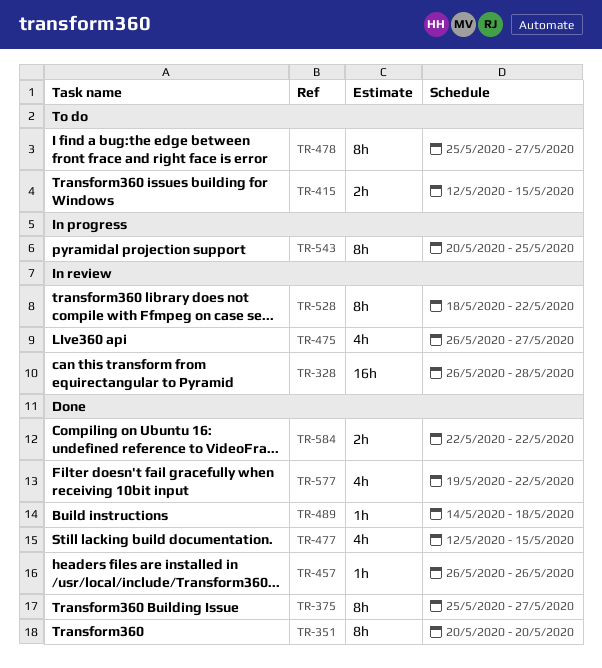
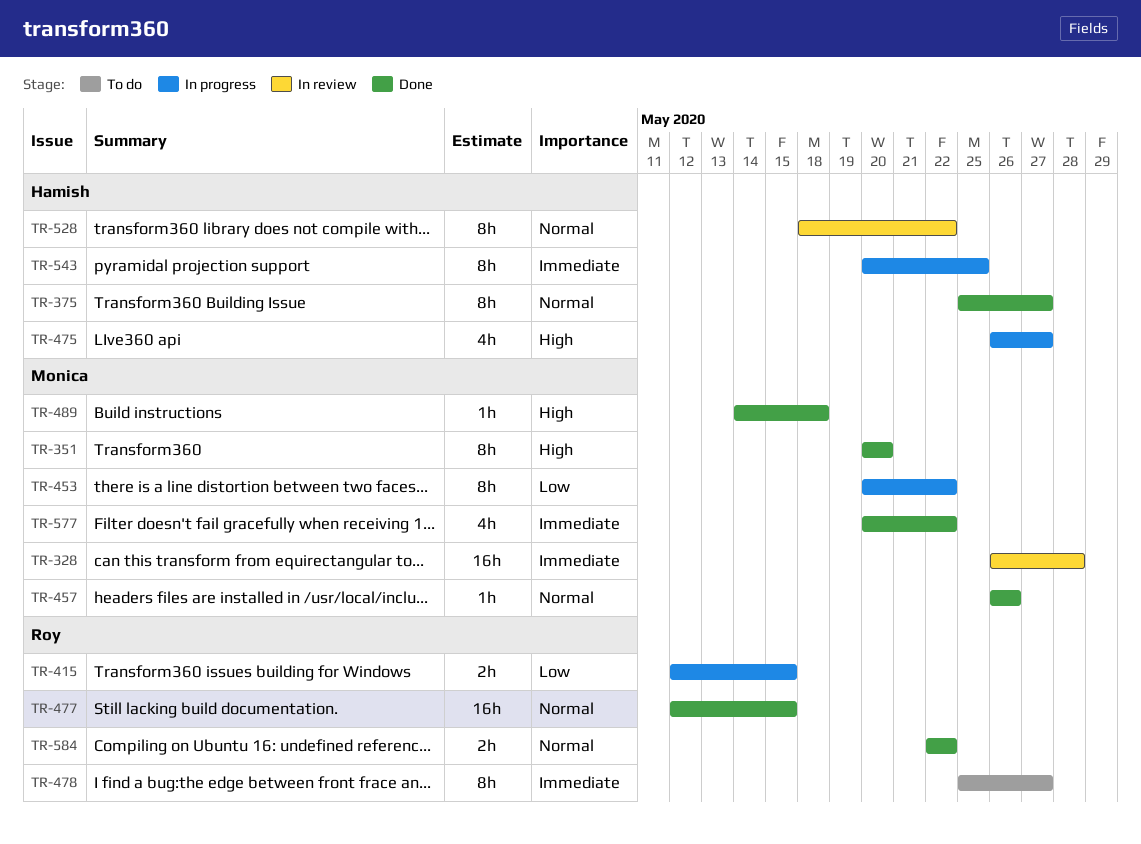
TR-415, status: To do -> In progress
TR-453: none -> present
TR-475, status: In review -> In progress
TR-477, estimate: 4h -> 16h
TR-577, start: May 19 -> May 20

